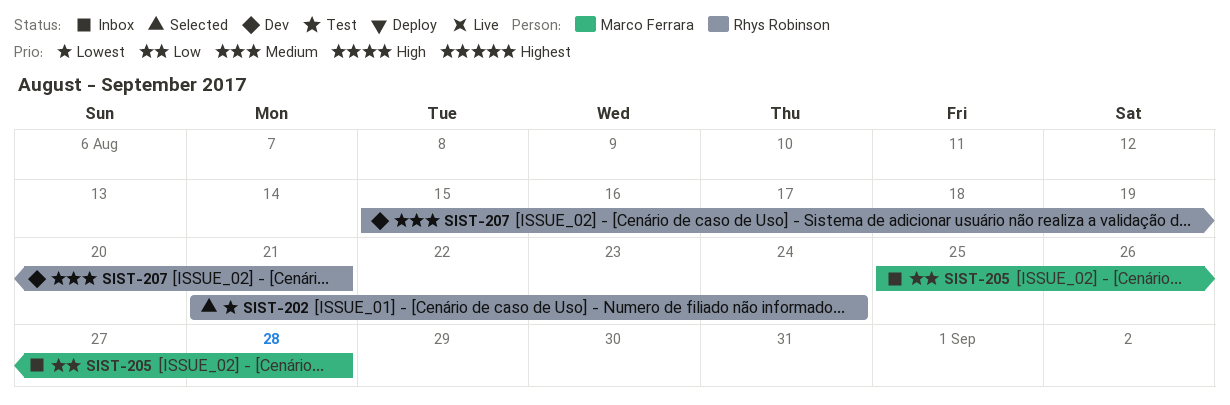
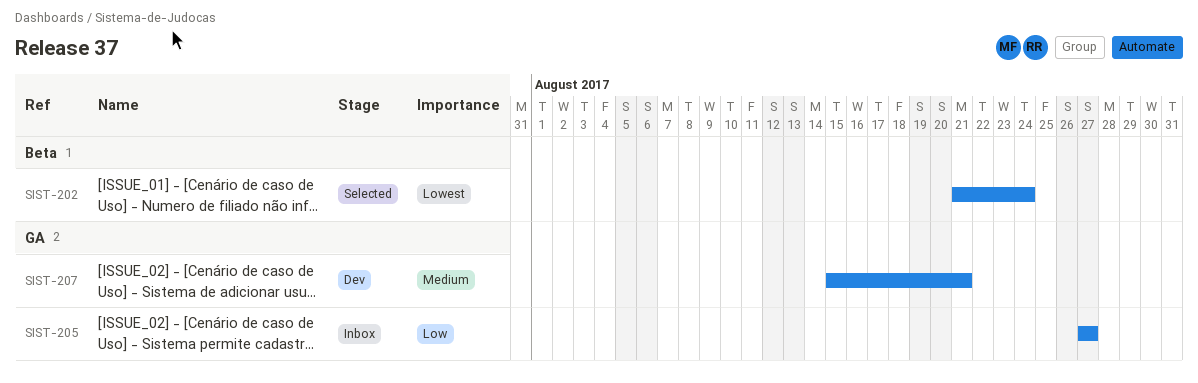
SIST-205, start: Aug 25 -> Aug 27
SIST-205, due: Aug 28 -> Aug 27

